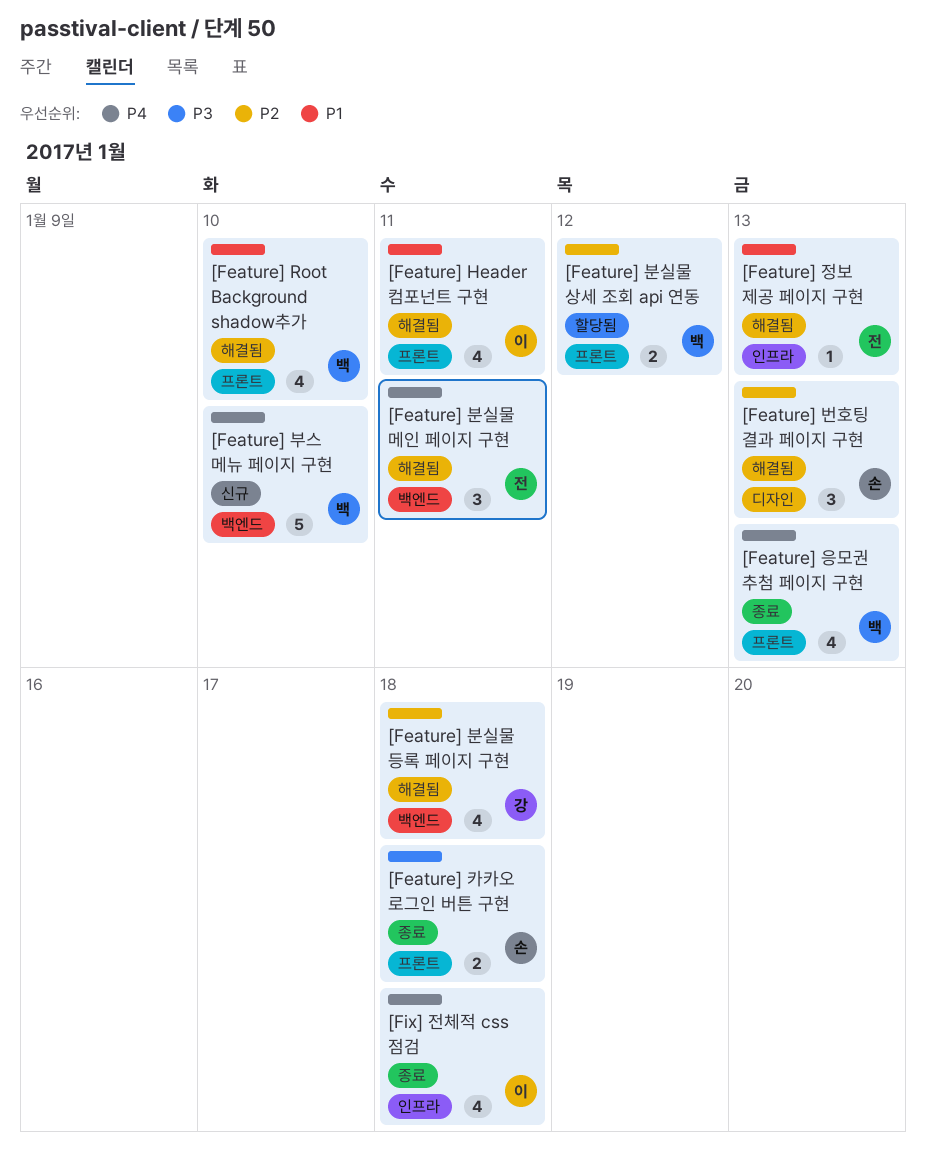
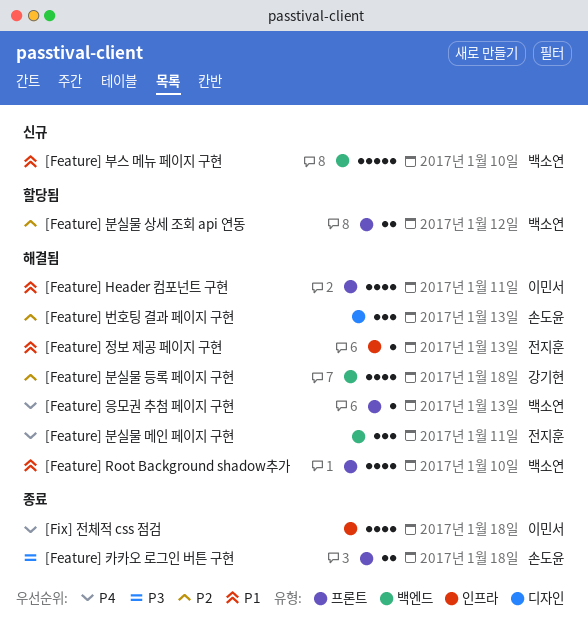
[Feature] 부스 메뉴 페이지 구현, priority: P4 -> P1
[Feature] 응모권 추첨 페이지 구현, status: 종료 -> 해결됨
[Feature] 응모권 추첨 페이지 구현, estimate: 4 -> 1

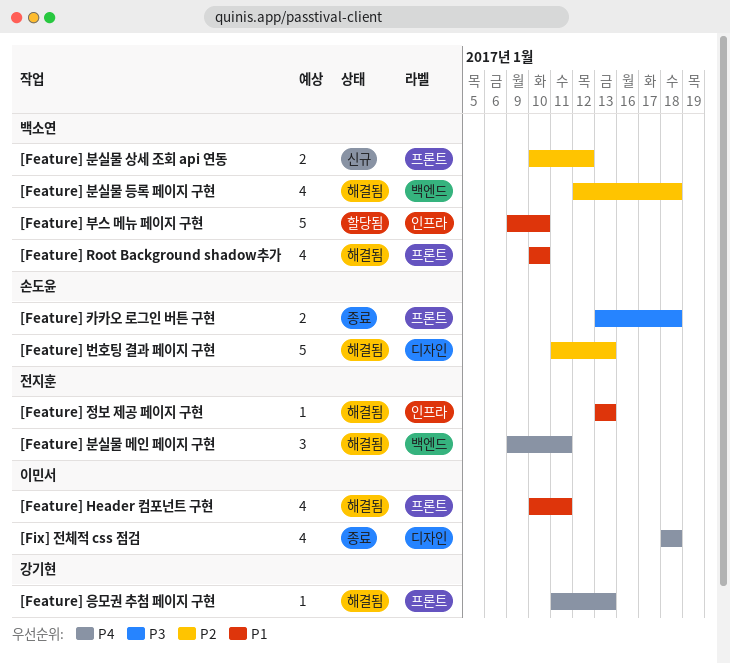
[Feature] 번호팅 결과 페이지 구현, estimate: 3 -> 5
[Feature] 부스 메뉴 페이지 구현, status: 신규 -> 할당됨
[Feature] 부스 메뉴 페이지 구현, label: 백엔드 -> 인프라
[Feature] 분실물 등록 페이지 구현, owner: 강기현 -> 백소연
[Feature] 분실물 상세 조회 api 연동, status: 할당됨 -> 신규
[Feature] 응모권 추첨 페이지 구현, owner: 백소연 -> 강기현
[Fix] 전체적 css 점검, label: 인프라 -> 디자인

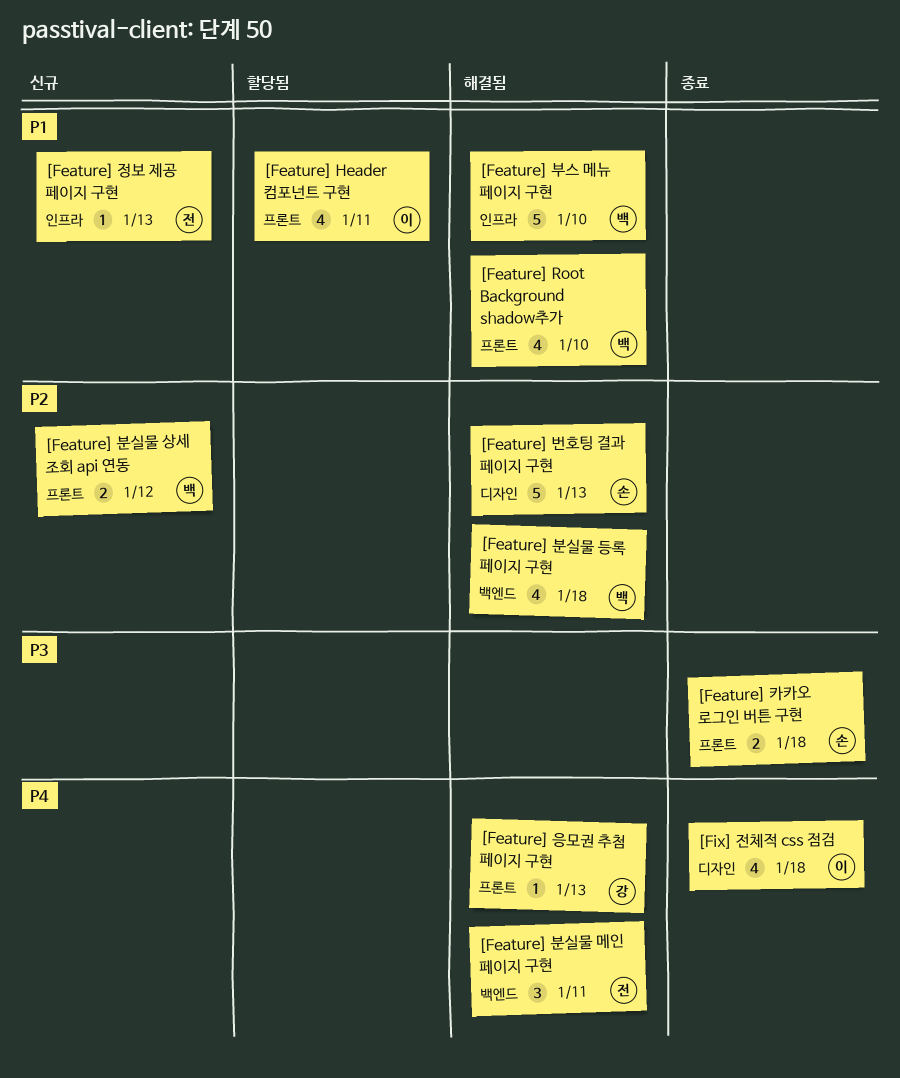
[Feature] Header 컴포넌트 구현, status: 해결됨 -> 할당됨
[Feature] 부스 메뉴 페이지 구현, status: 할당됨 -> 해결됨
[Feature] 정보 제공 페이지 구현, status: 해결됨 -> 신규

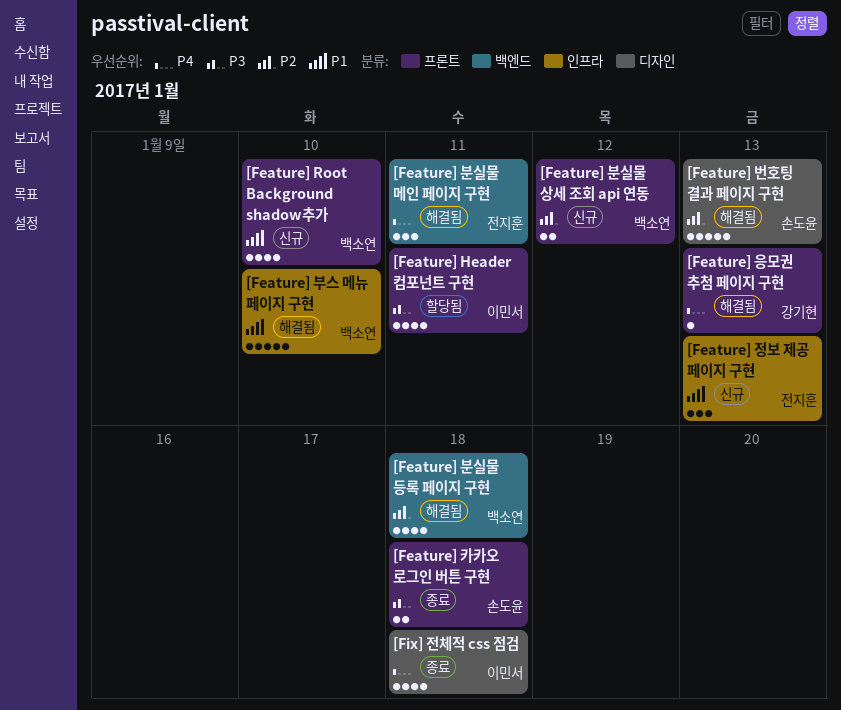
[Feature] Header 컴포넌트 구현, priority: P1 -> P3
[Feature] Root Background shadow추가, status: 해결됨 -> 신규
[Feature] 정보 제공 페이지 구현, estimate: 1 -> 3

